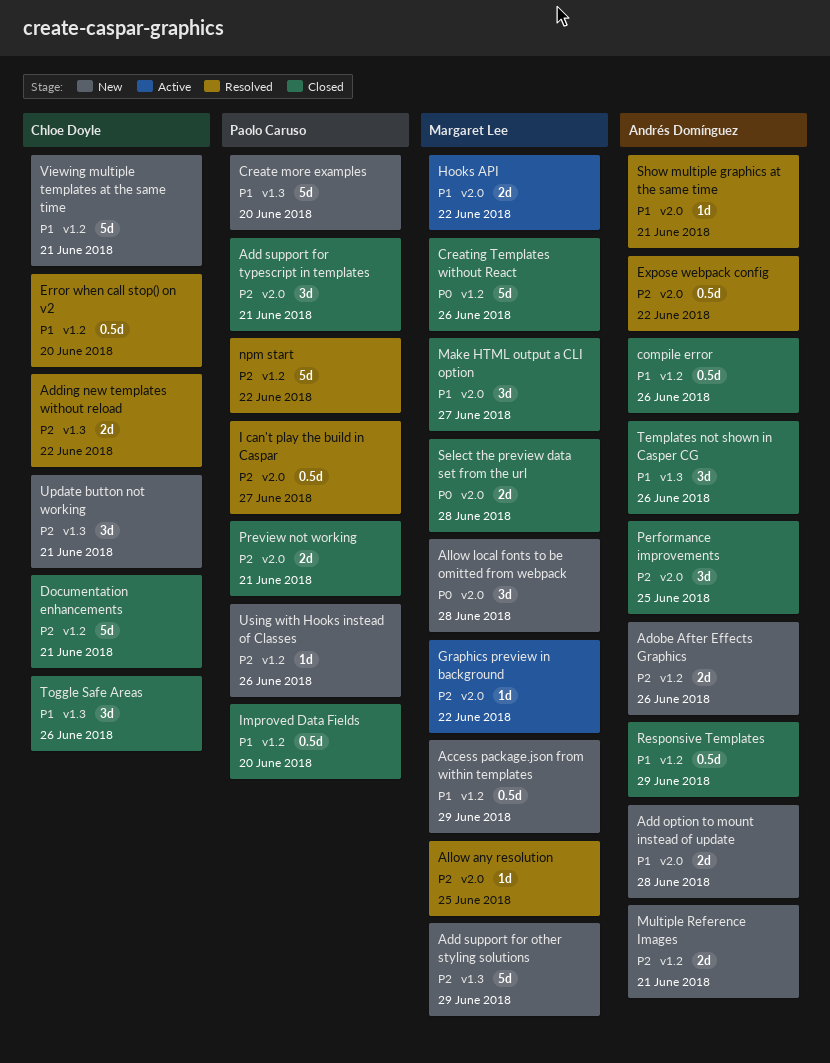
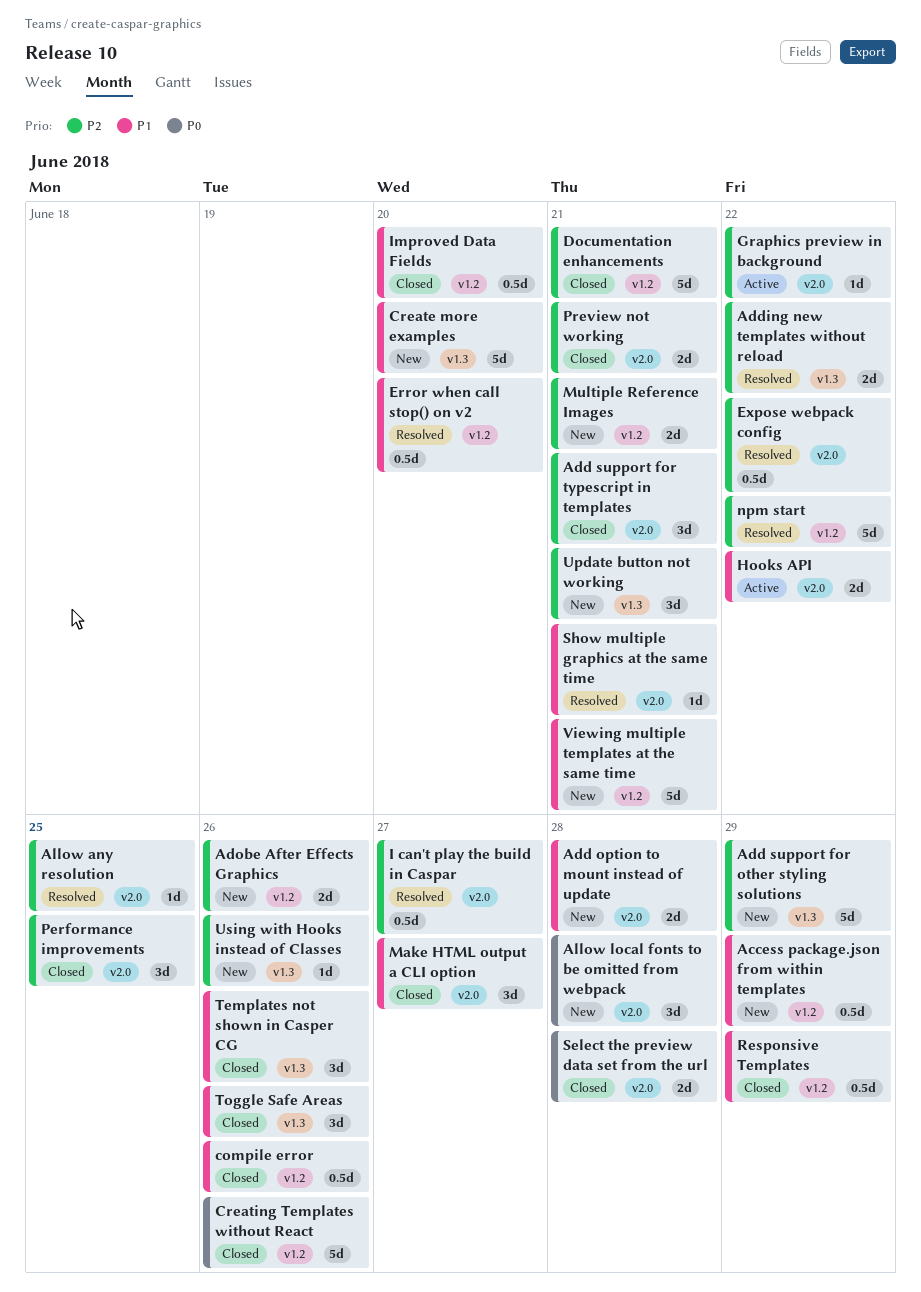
Using with Hooks instead of Classes, label: v1.2 -> v1.3

